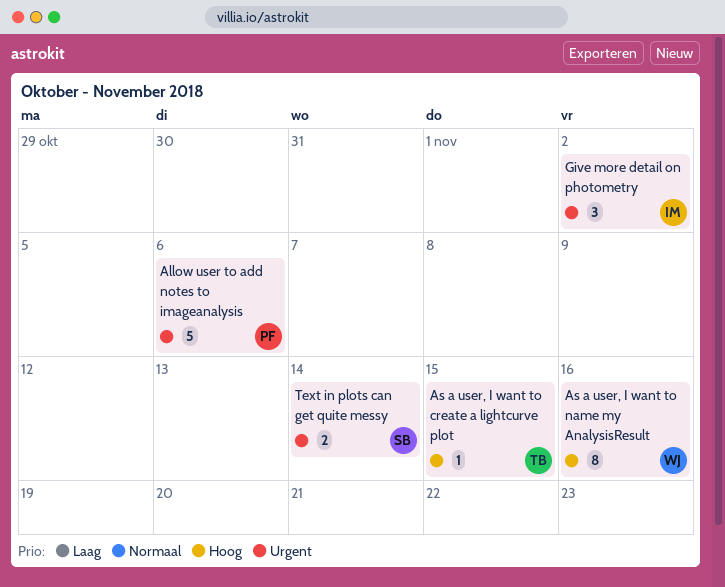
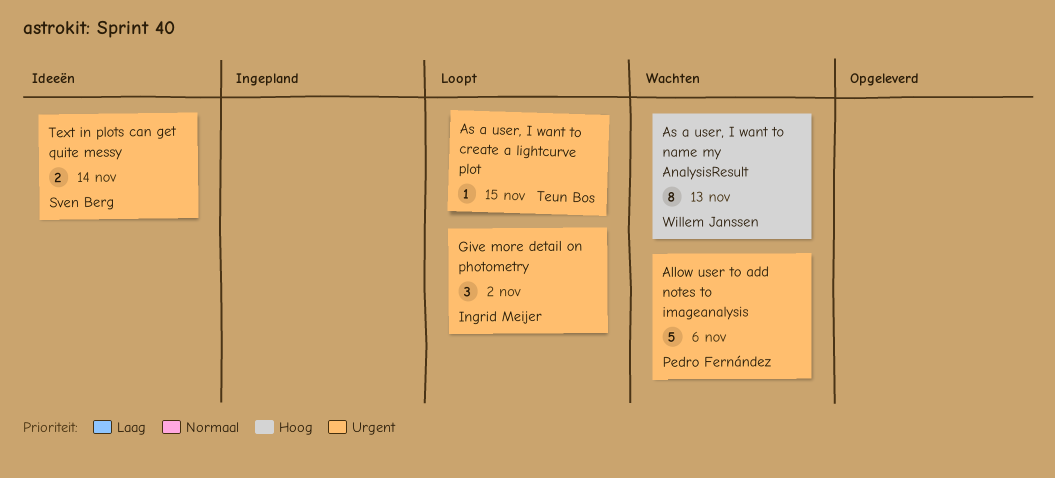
As a user, I want to create a lightcurve plot, priority: Hoog -> Urgent
As a user, I want to name my AnalysisResult, due: Nov 16 -> Nov 13

